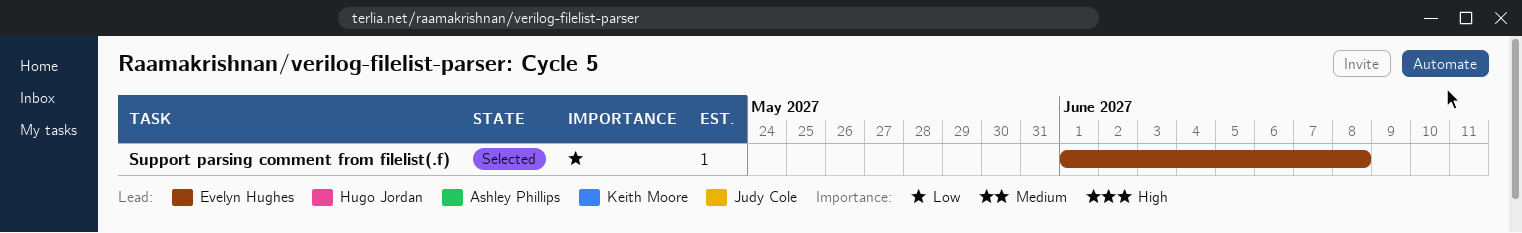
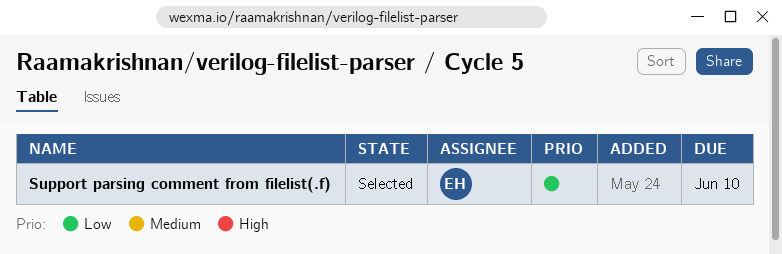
Support parsing comment from filelist(.f), due: Jun 8 -> Jun 10

